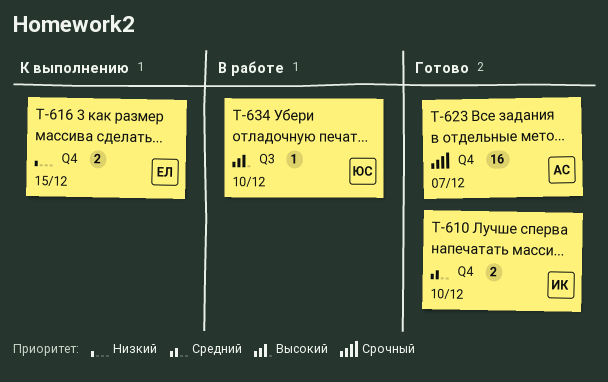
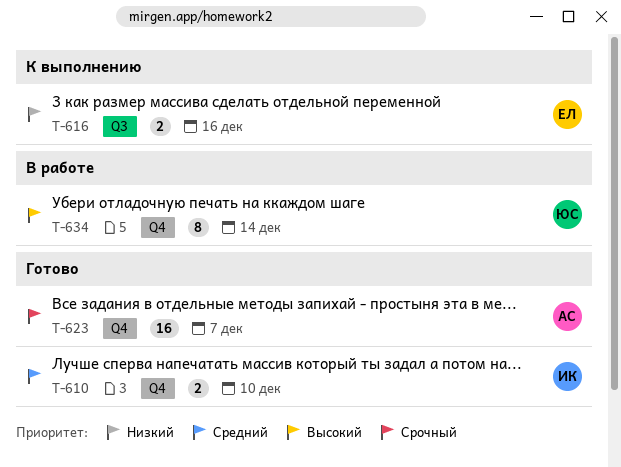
T-616, label: Q4 -> Q3
T-616, due: Dec 15 -> Dec 16
T-634, label: Q3 -> Q4
T-634, estimate: 1 -> 8
T-634, due: Dec 10 -> Dec 14

